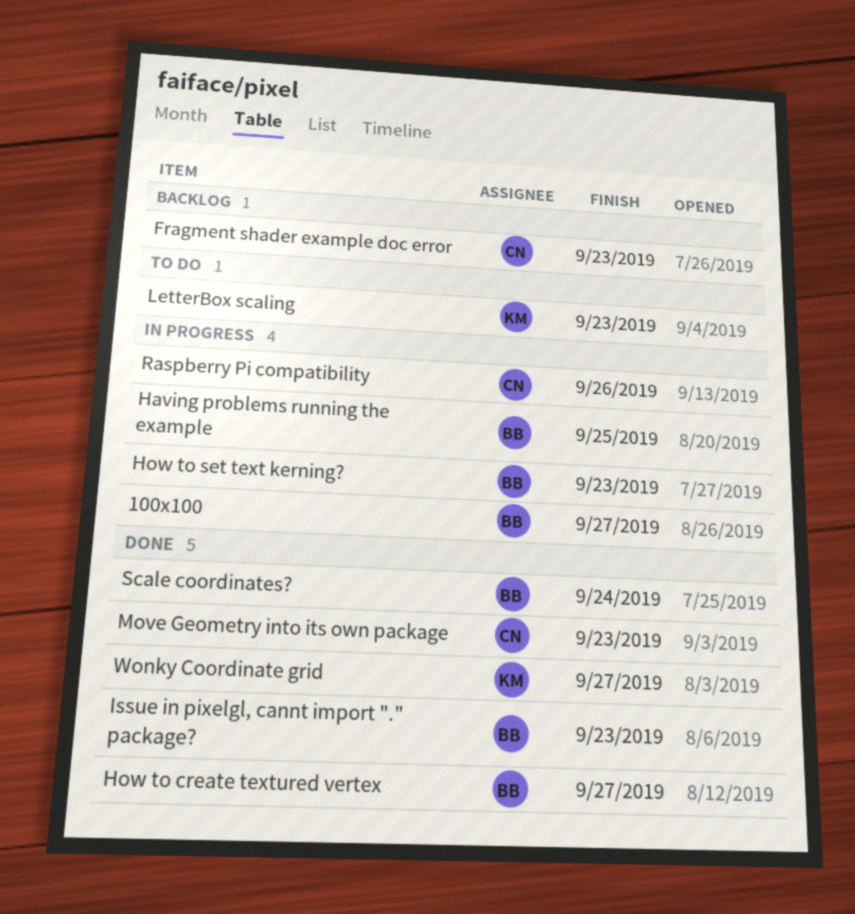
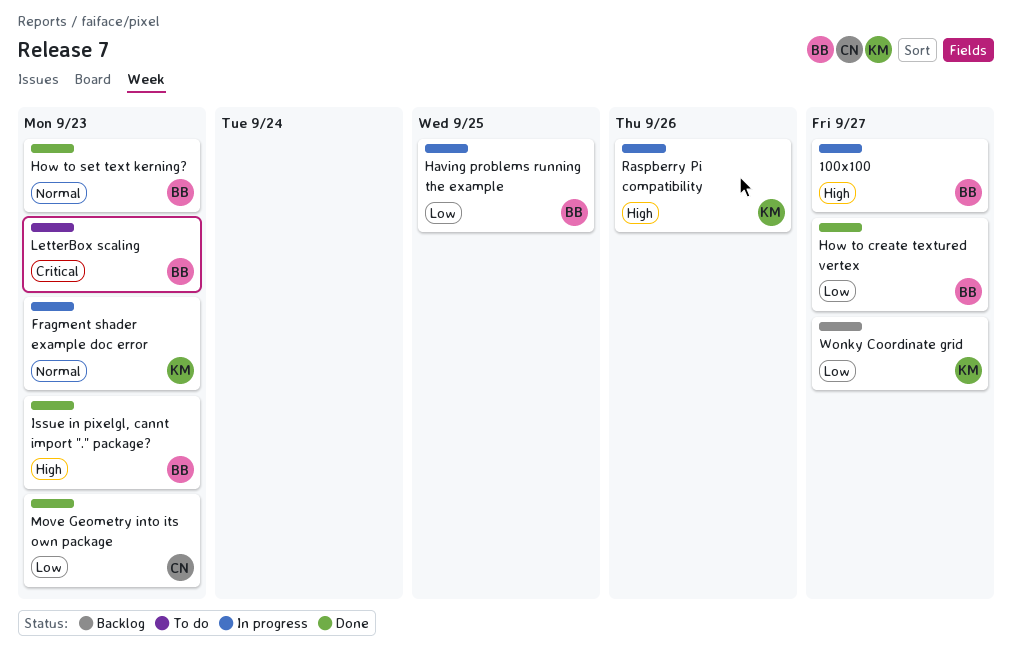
Fragment shader example doc error, status: Backlog -> In progress
Fragment shader example doc error, owner: CN -> KM
How to set text kerning?, status: In progress -> Done
LetterBox scaling, owner: KM -> BB
Raspberry Pi compatibility, owner: CN -> KM
Scale coordinates?: present -> none
Wonky Coordinate grid, status: Done -> Backlog

